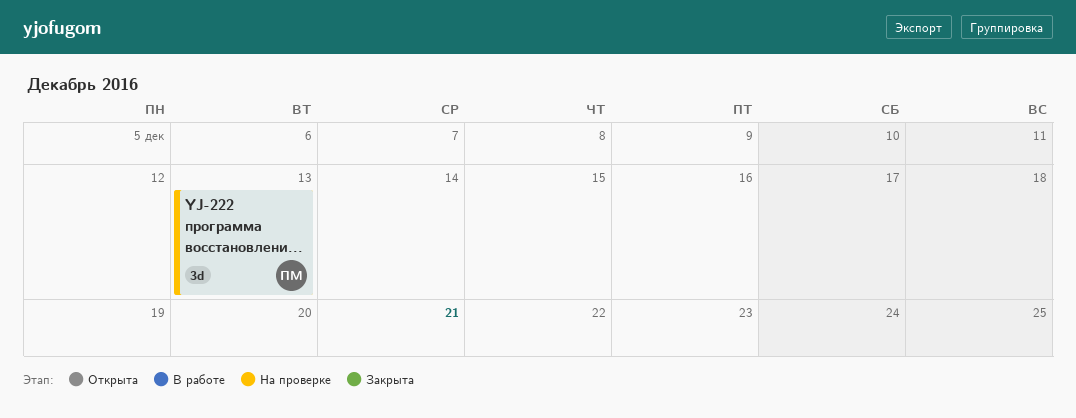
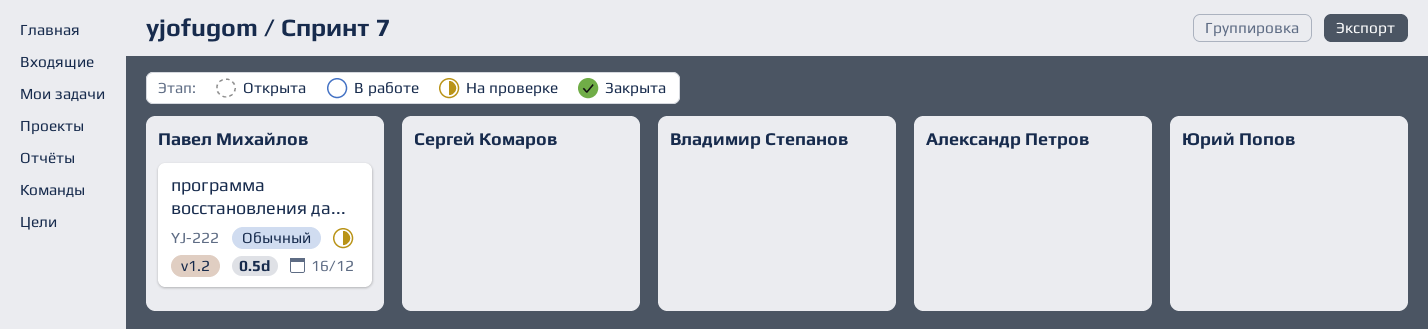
YJ-222, estimate: 3d -> 0.5d
YJ-222, due: Dec 13 -> Dec 16

